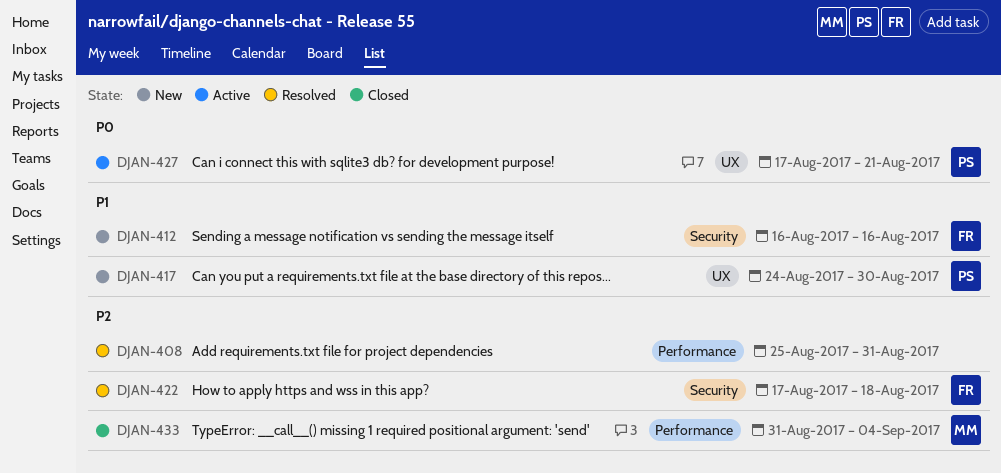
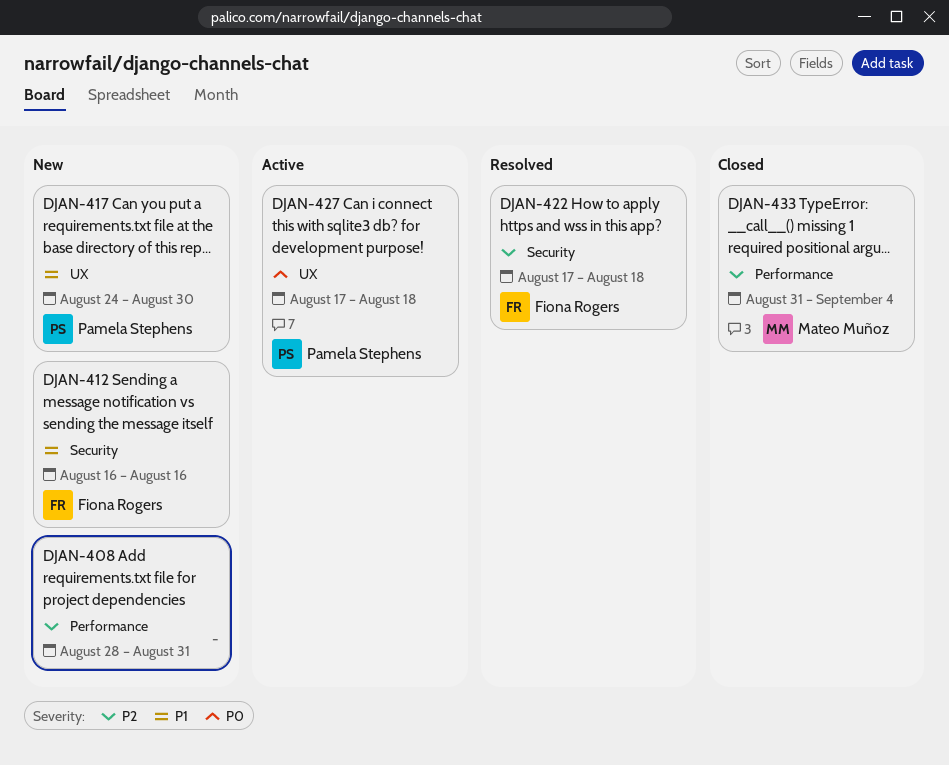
DJAN-408, status: Resolved -> New
DJAN-408, start: Aug 25 -> Aug 28
DJAN-427, due: Aug 21 -> Aug 18

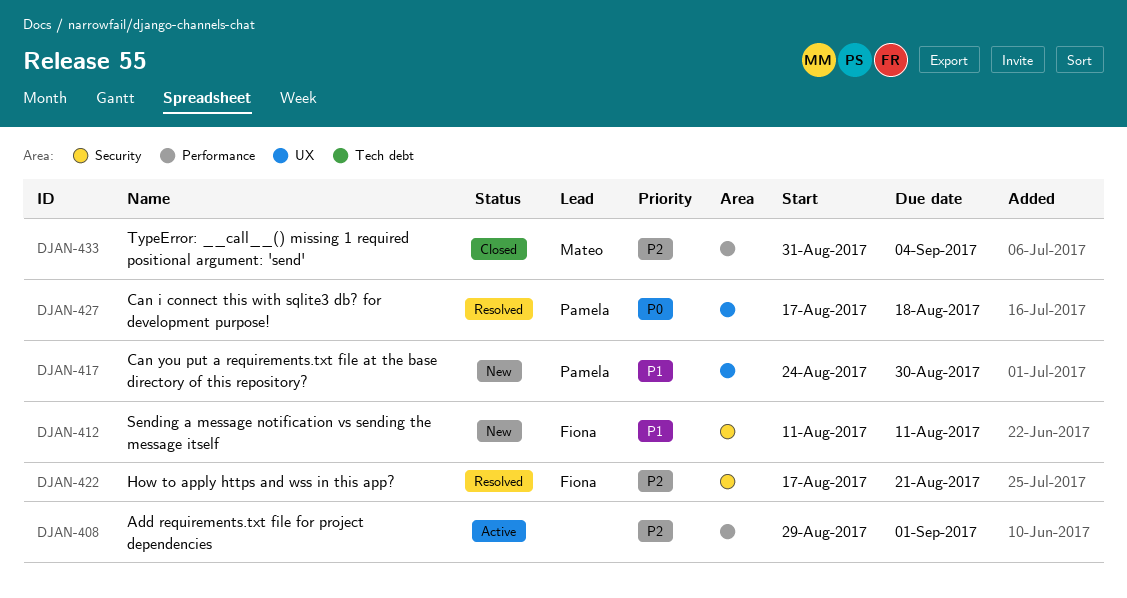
DJAN-408, status: New -> Active
DJAN-408, start: Aug 28 -> Aug 29
DJAN-408, due: Aug 31 -> Sep 1
DJAN-412, start: Aug 16 -> Aug 11
DJAN-412, due: Aug 16 -> Aug 11
DJAN-422, due: Aug 18 -> Aug 21
DJAN-427, status: Active -> Resolved

